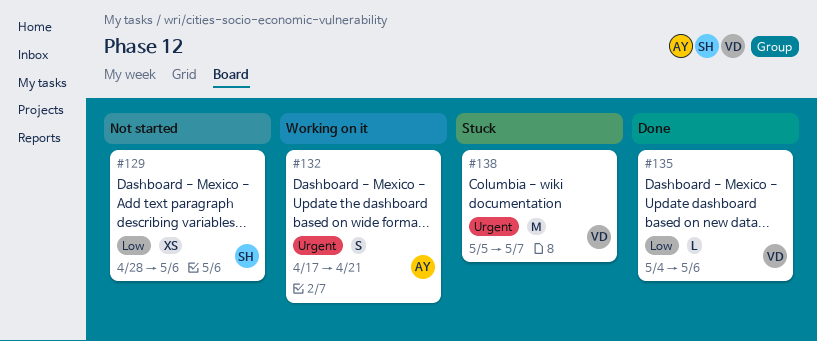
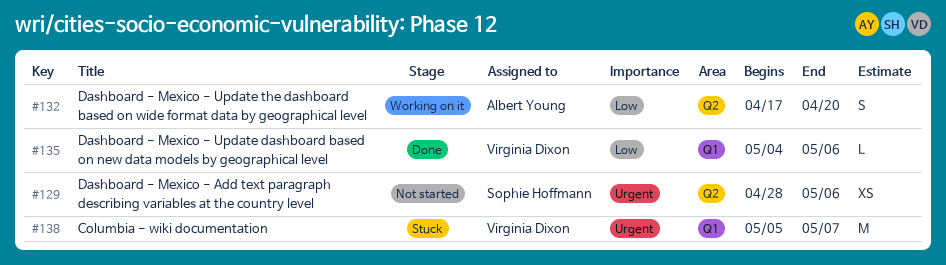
#129, priority: Low -> Urgent
#132, priority: Urgent -> Low
#132, due: Apr 21 -> Apr 20

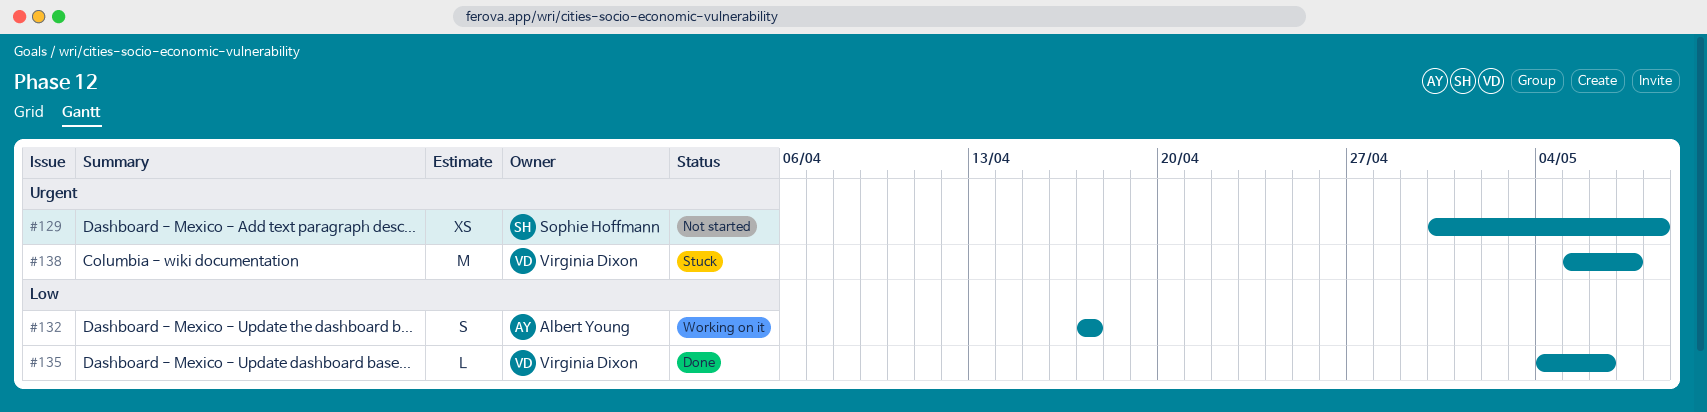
#129, start: Apr 28 -> Apr 30
#129, due: May 6 -> May 8
#132, due: Apr 20 -> Apr 17

